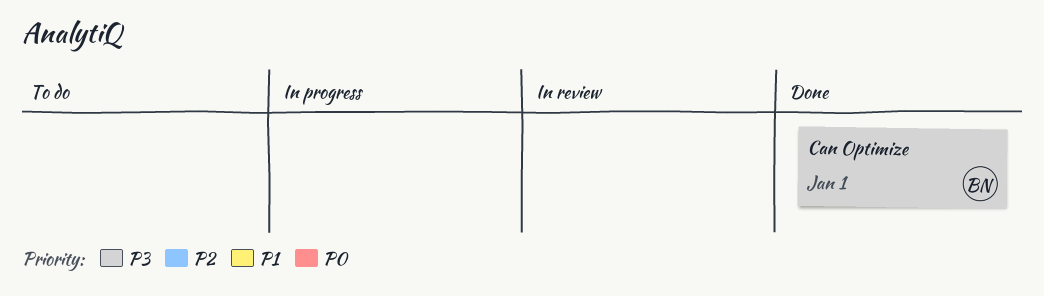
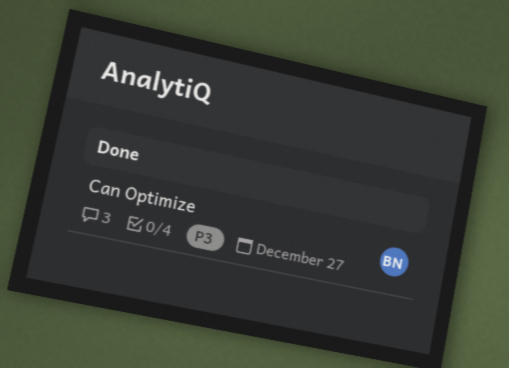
Can Optimize, due: Jan 1 -> Dec 27

